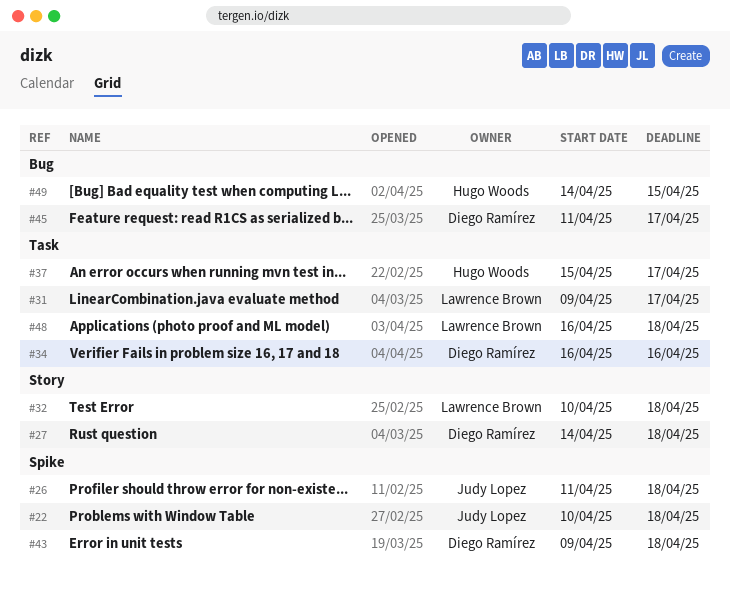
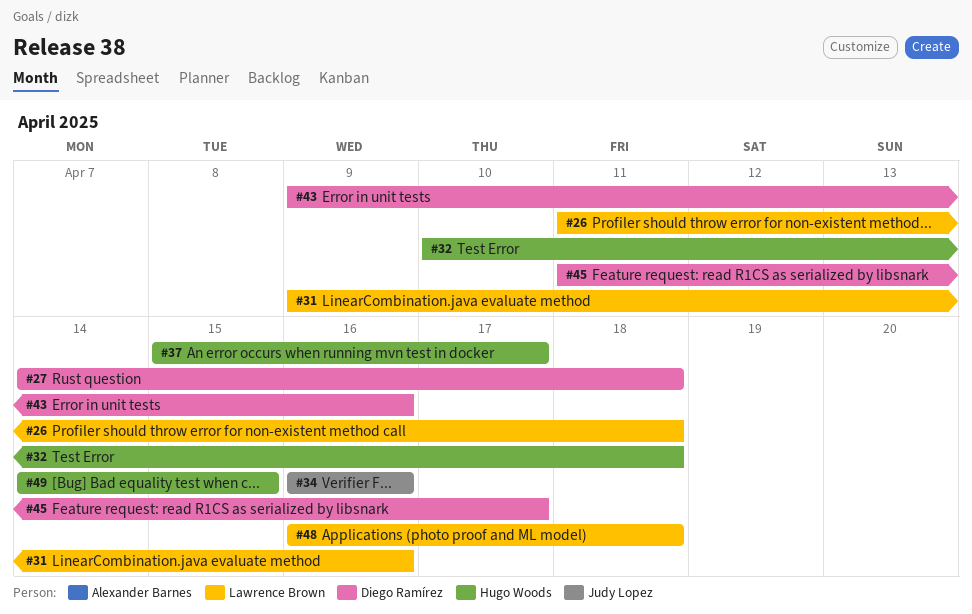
#22: present -> none
#26, owner: Judy Lopez -> Lawrence Brown
#31, due: Apr 17 -> Apr 16
#32, owner: Lawrence Brown -> Hugo Woods
#34, owner: Diego Ramírez -> Judy Lopez
#43, due: Apr 18 -> Apr 16

